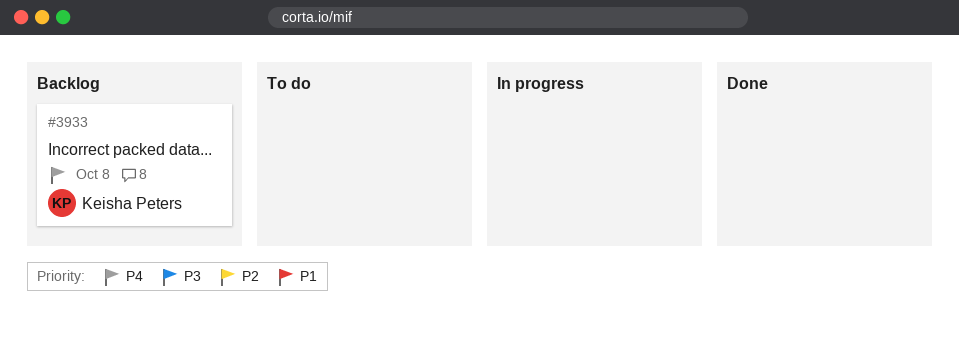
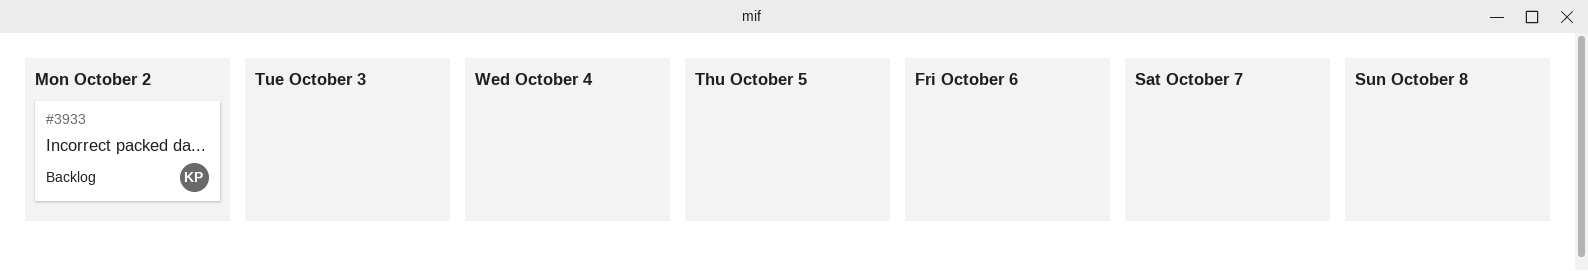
#3933, due: Oct 8 -> Oct 2

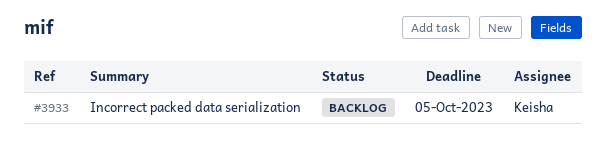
#3933, due: Oct 2 -> Oct 5

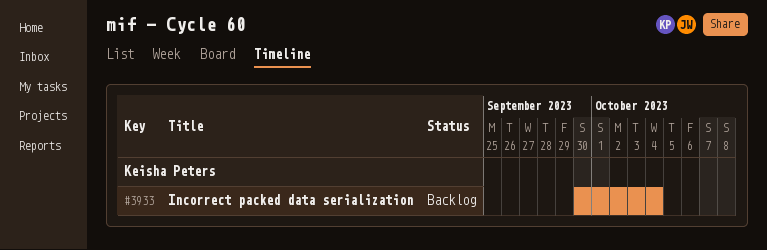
#3933, due: Oct 5 -> Oct 4

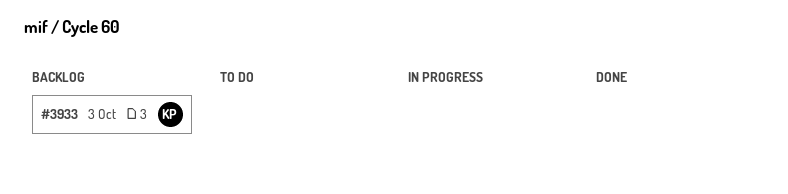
#3933, due: Oct 4 -> Oct 3

